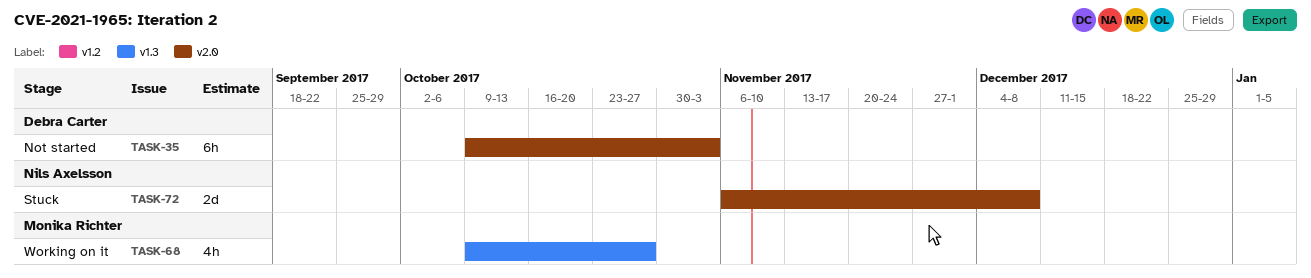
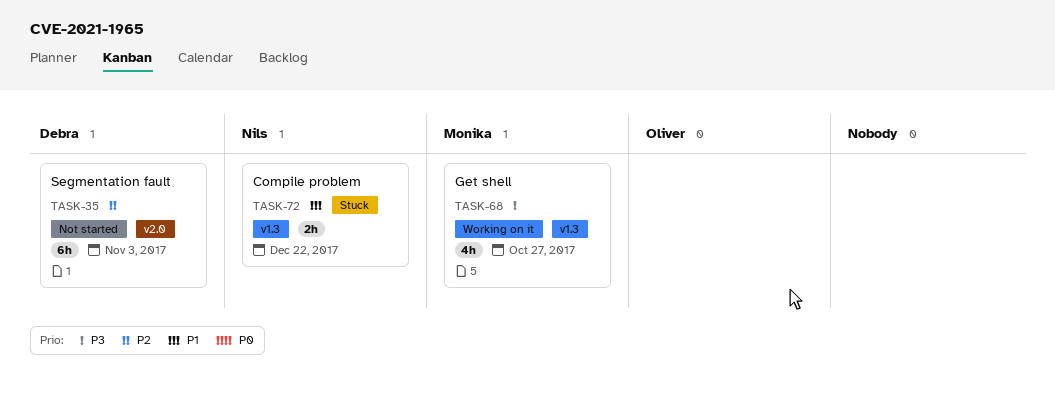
TASK-72, label: v2.0 -> v1.3
TASK-72, estimate: 2d -> 2h
TASK-72, due: Dec 8 -> Dec 22

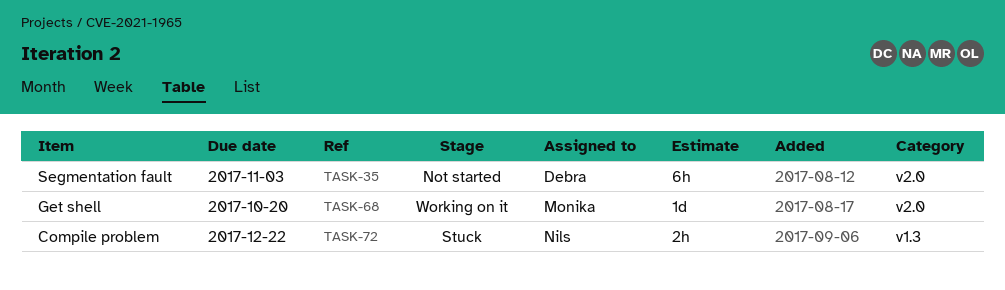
TASK-68, label: v1.3 -> v2.0
TASK-68, estimate: 4h -> 1d
TASK-68, due: Oct 27 -> Oct 20

